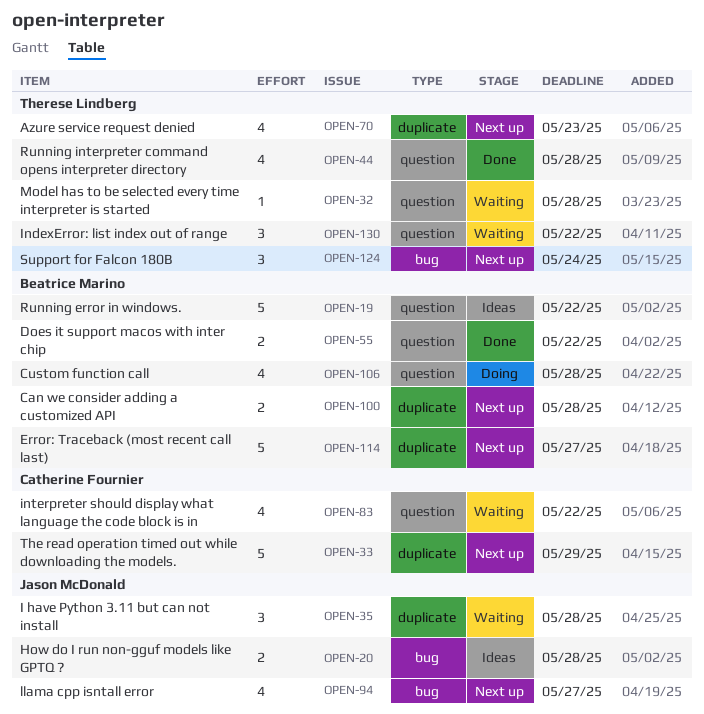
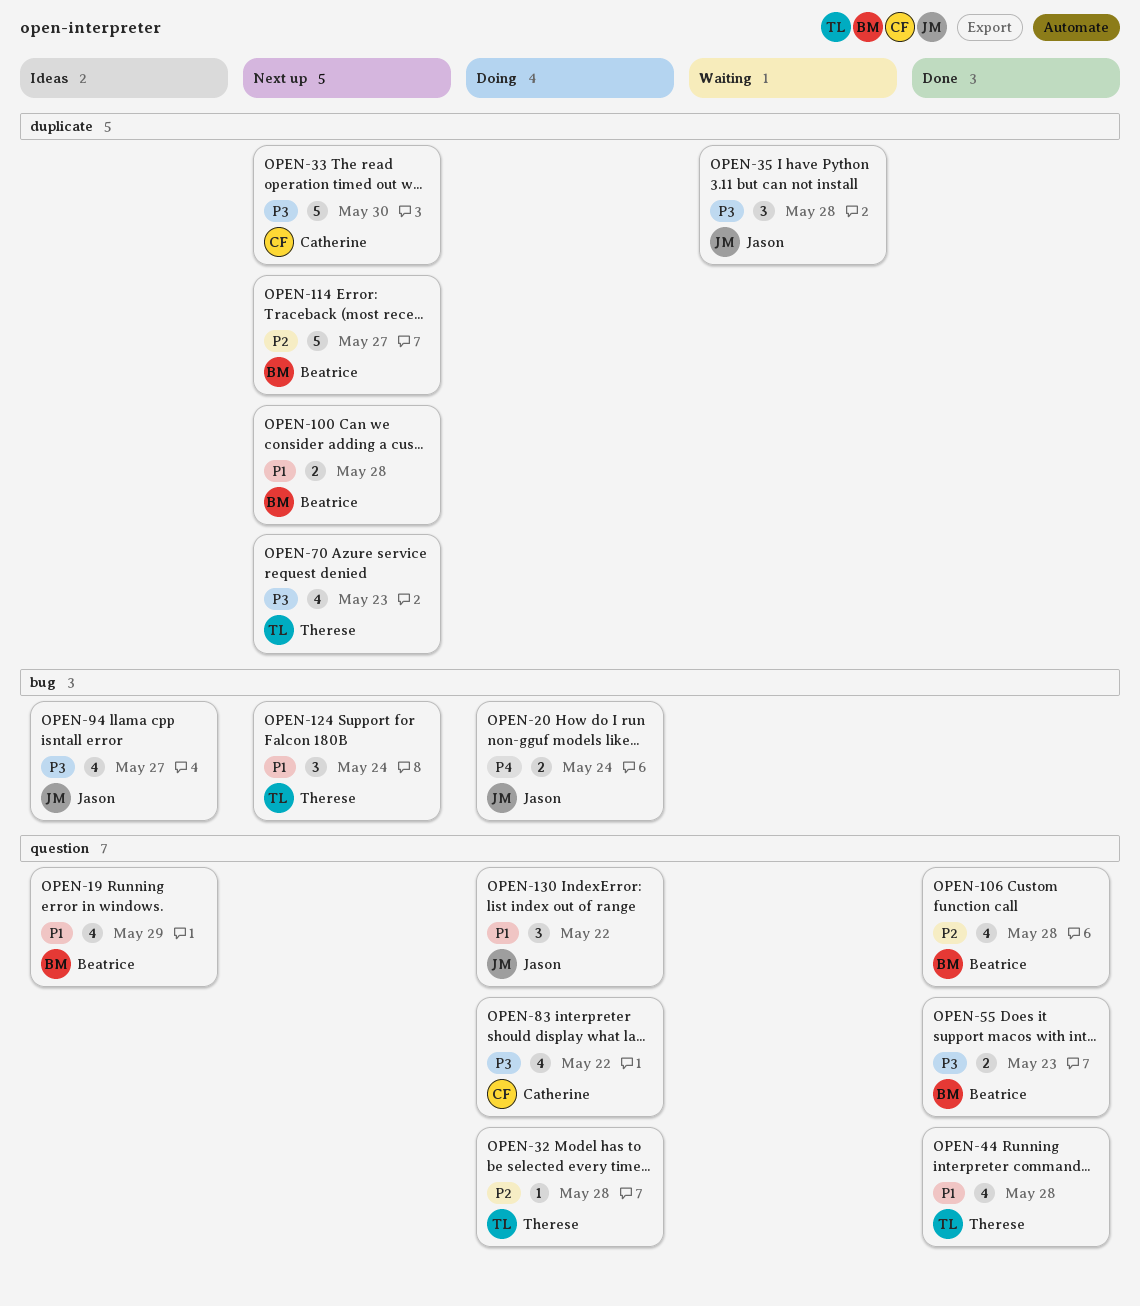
OPEN-19, estimate: 5 -> 4
OPEN-19, due: May 22 -> May 29
OPEN-20, status: Ideas -> Doing
OPEN-20, due: May 28 -> May 24
OPEN-32, status: Waiting -> Doing
OPEN-33, due: May 29 -> May 30
OPEN-55, due: May 22 -> May 23
OPEN-83, status: Waiting -> Doing
OPEN-94, status: Next up -> Ideas
OPEN-106, status: Doing -> Done
OPEN-130, status: Waiting -> Doing
OPEN-130, owner: Therese Lindberg -> Jason McDonald

